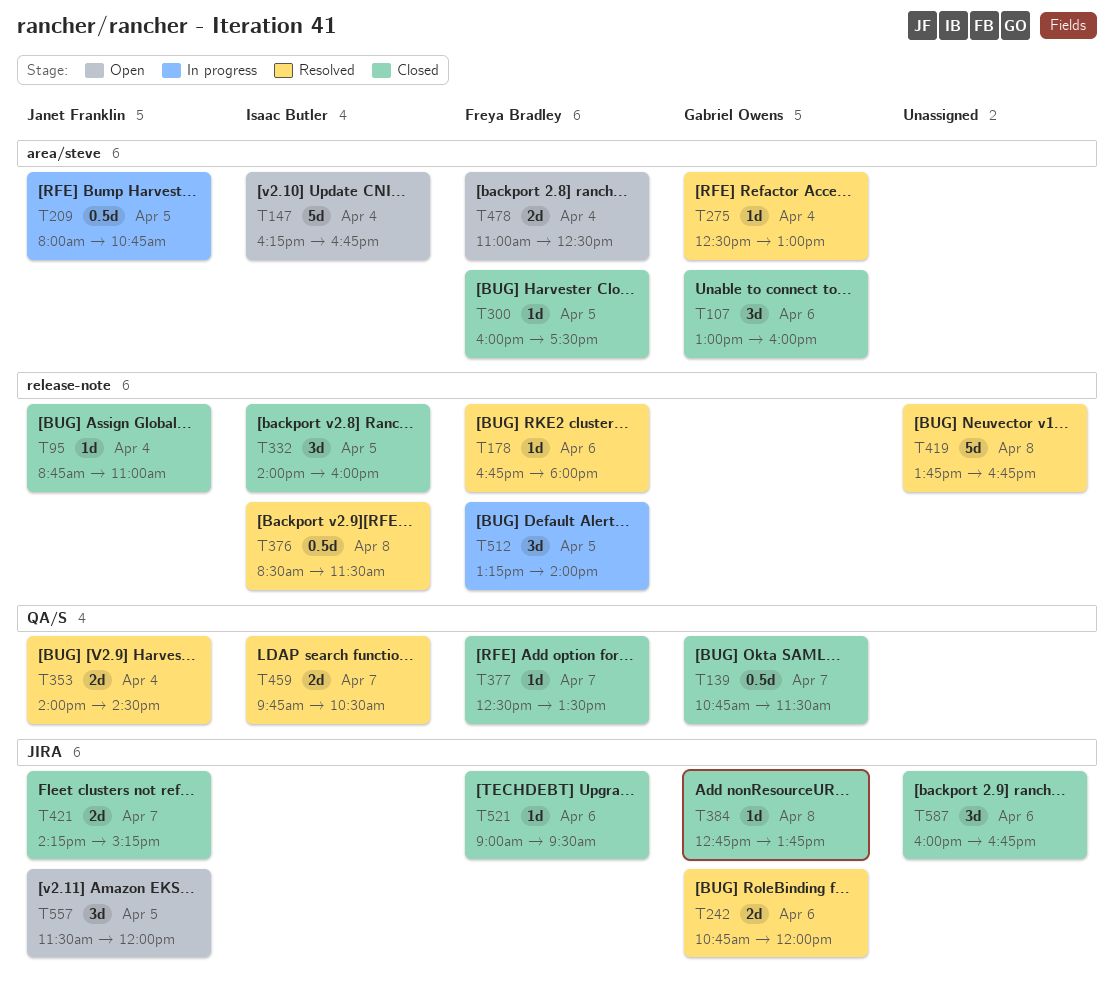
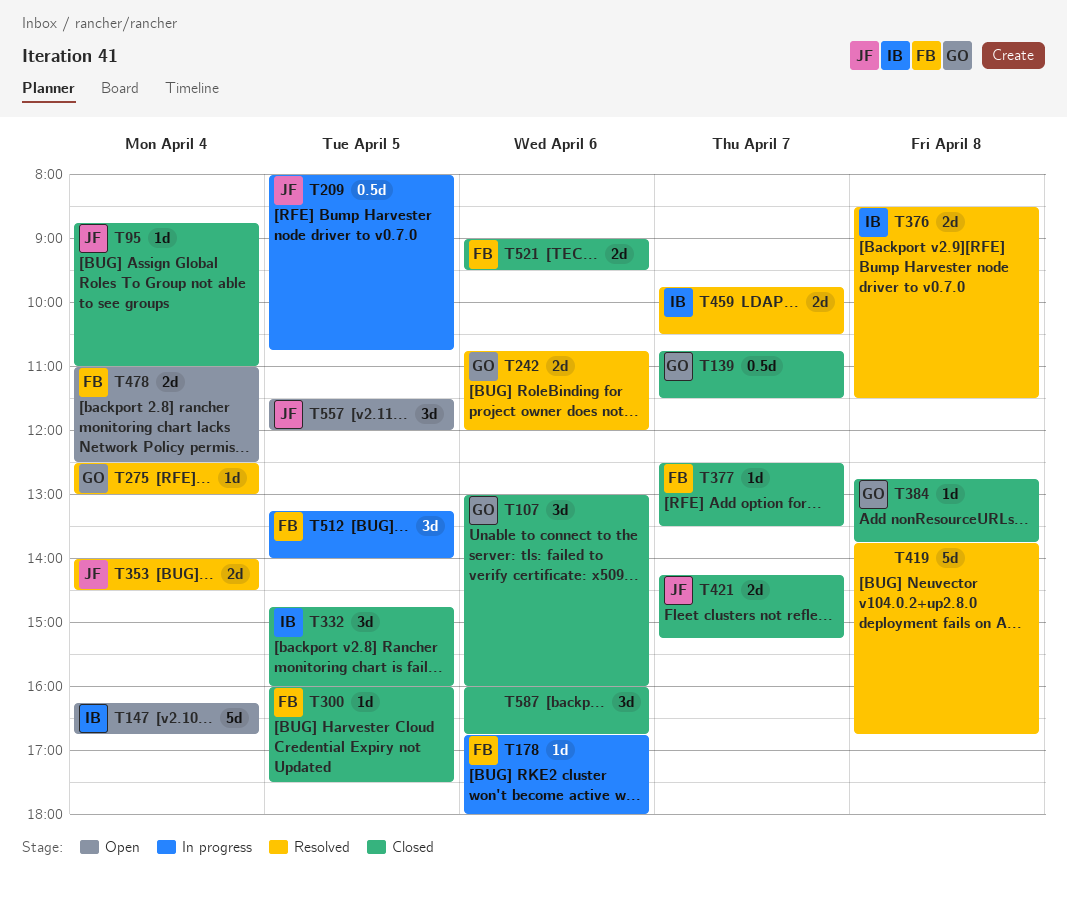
T178, status: Resolved -> In progress
T332, begins: 14:00 -> 14:45
T376, estimate: 0.5d -> 2d
T521, estimate: 1d -> 2d

